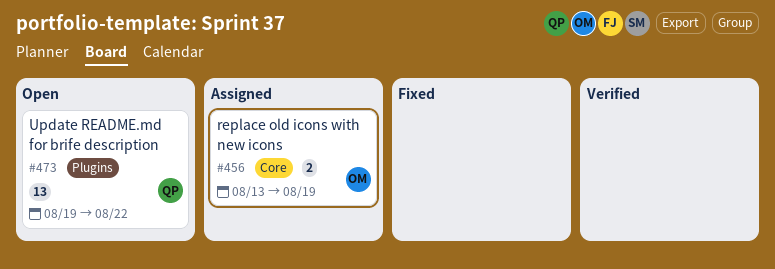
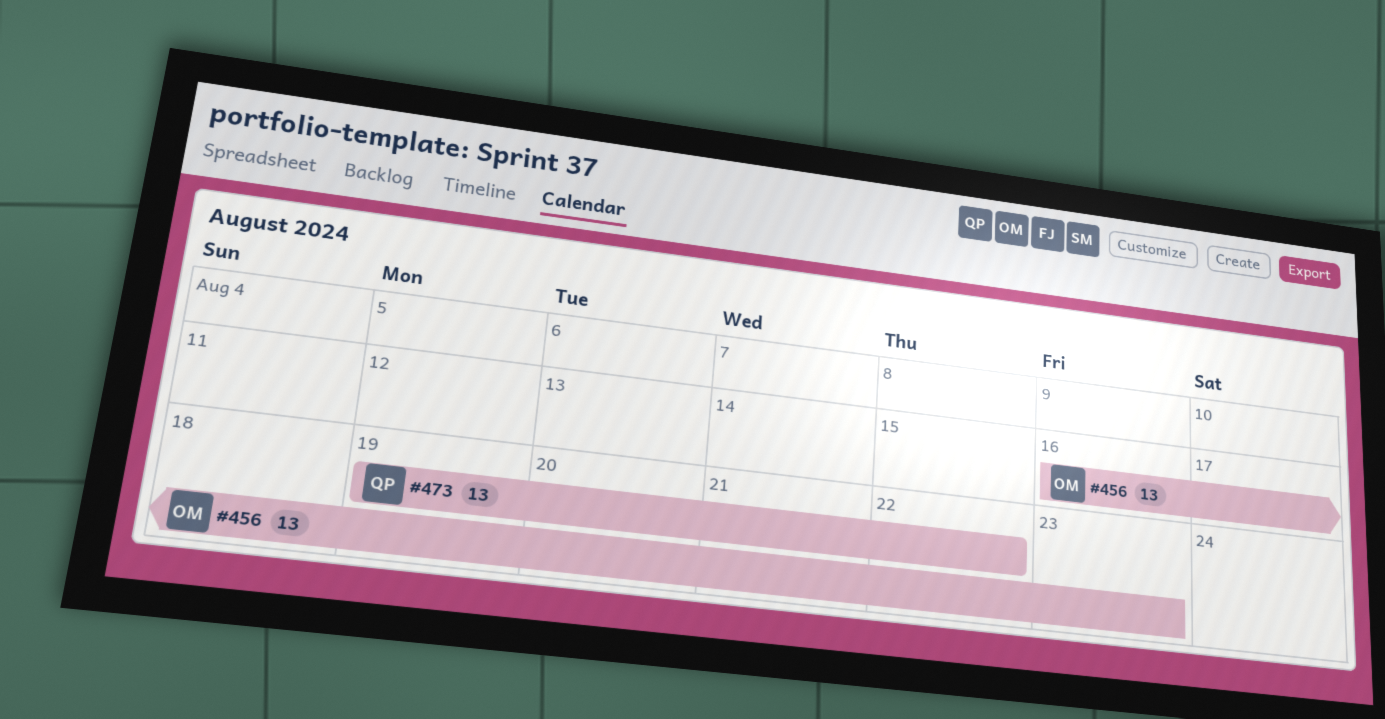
#456, estimate: 2 -> 13
#456, start: Aug 13 -> Aug 16
#456, due: Aug 19 -> Aug 23

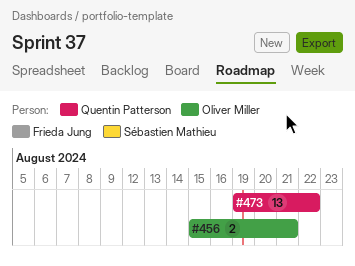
#456, estimate: 13 -> 2
#456, start: Aug 16 -> Aug 15
#456, due: Aug 23 -> Aug 21

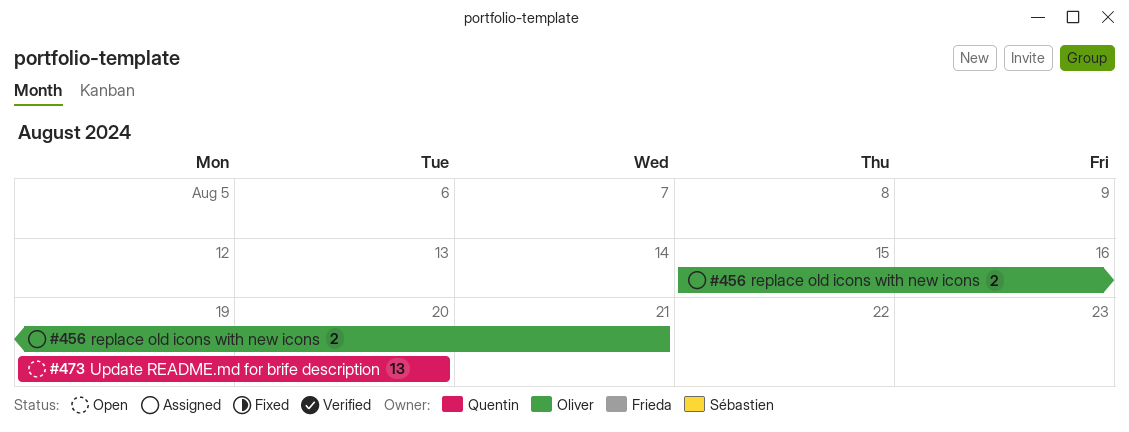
#473, due: Aug 22 -> Aug 20

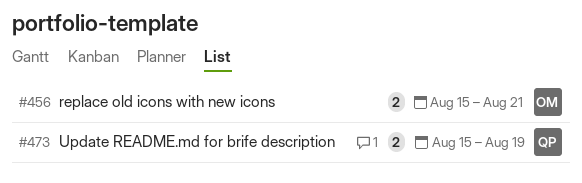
#473, estimate: 13 -> 2
#473, start: Aug 19 -> Aug 15
#473, due: Aug 20 -> Aug 19

